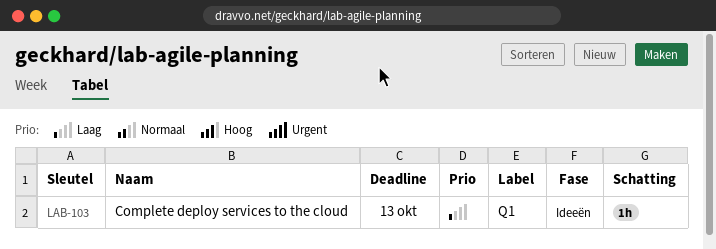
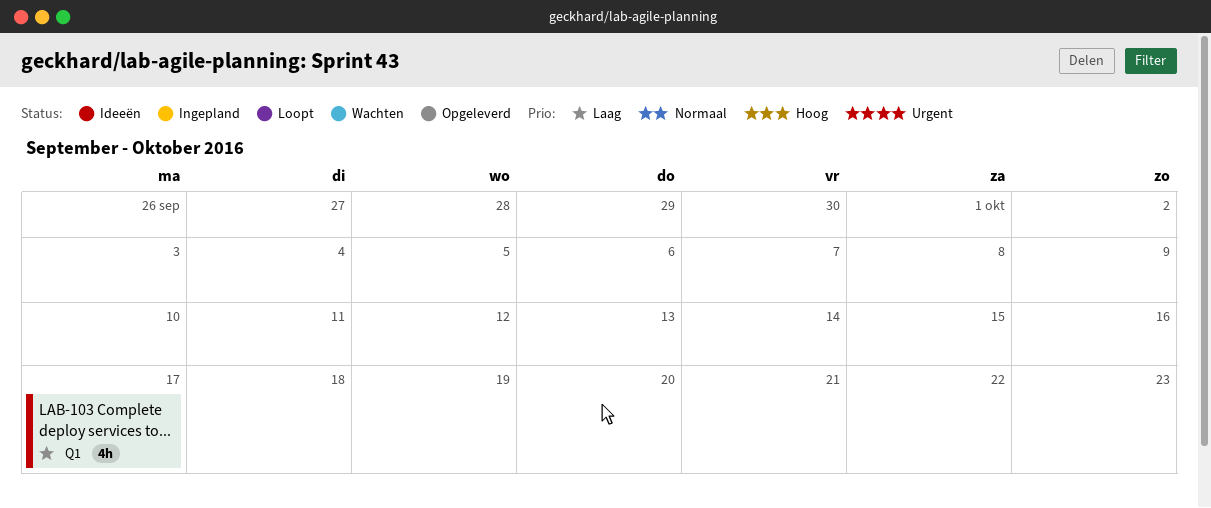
LAB-103, estimate: 1h -> 4h
LAB-103, due: Oct 13 -> Oct 17

